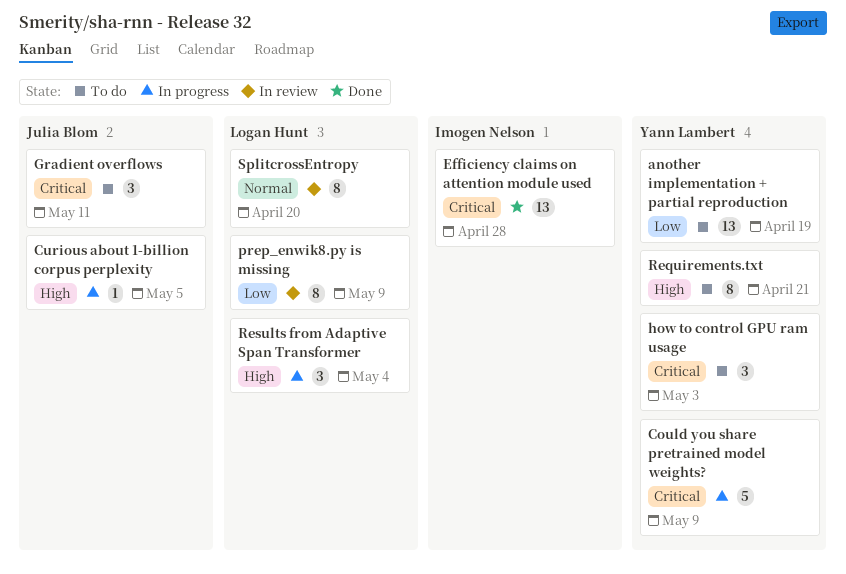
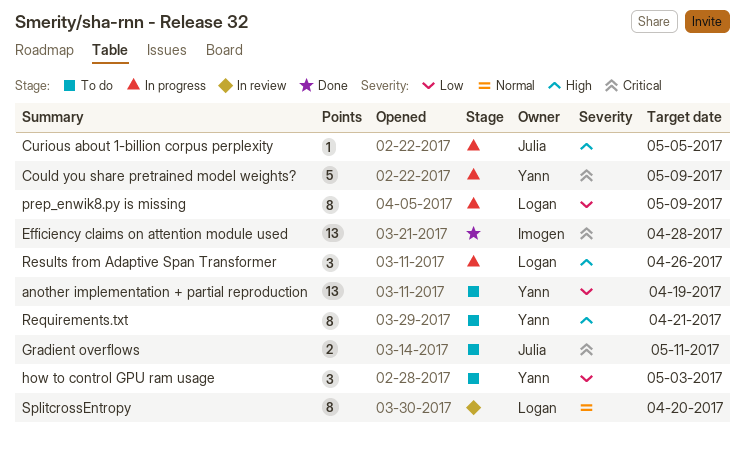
Gradient overflows, estimate: 3 -> 2
how to control GPU ram usage, priority: Critical -> Low
prep_enwik8.py is missing, status: In review -> In progress
Results from Adaptive Span Transformer, due: May 4 -> Apr 26

